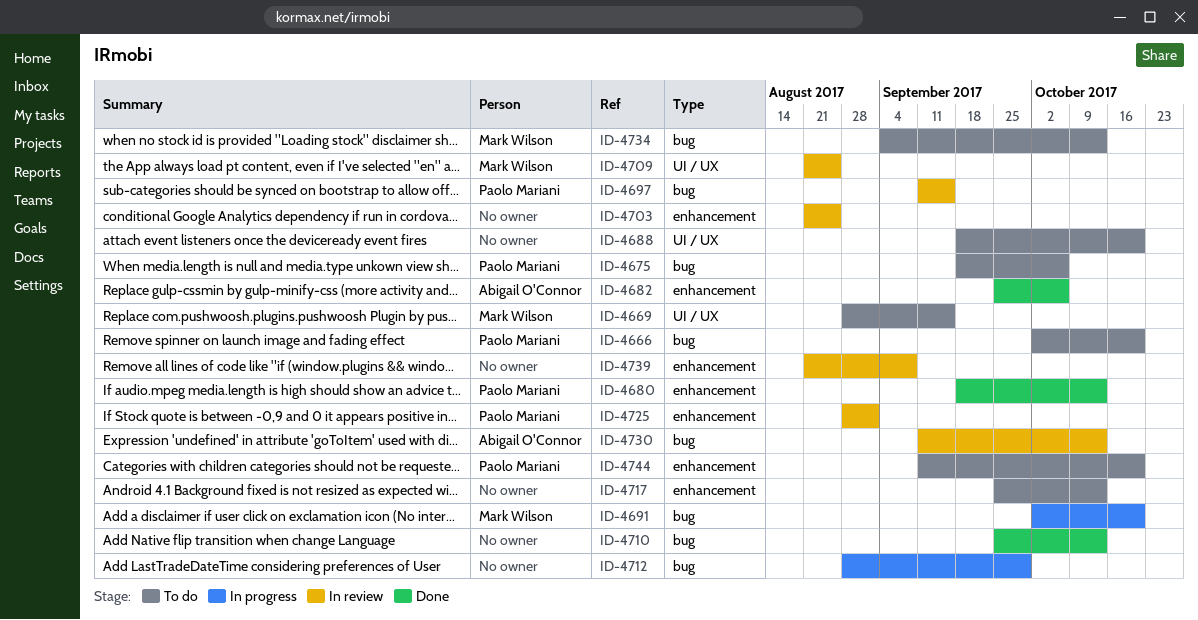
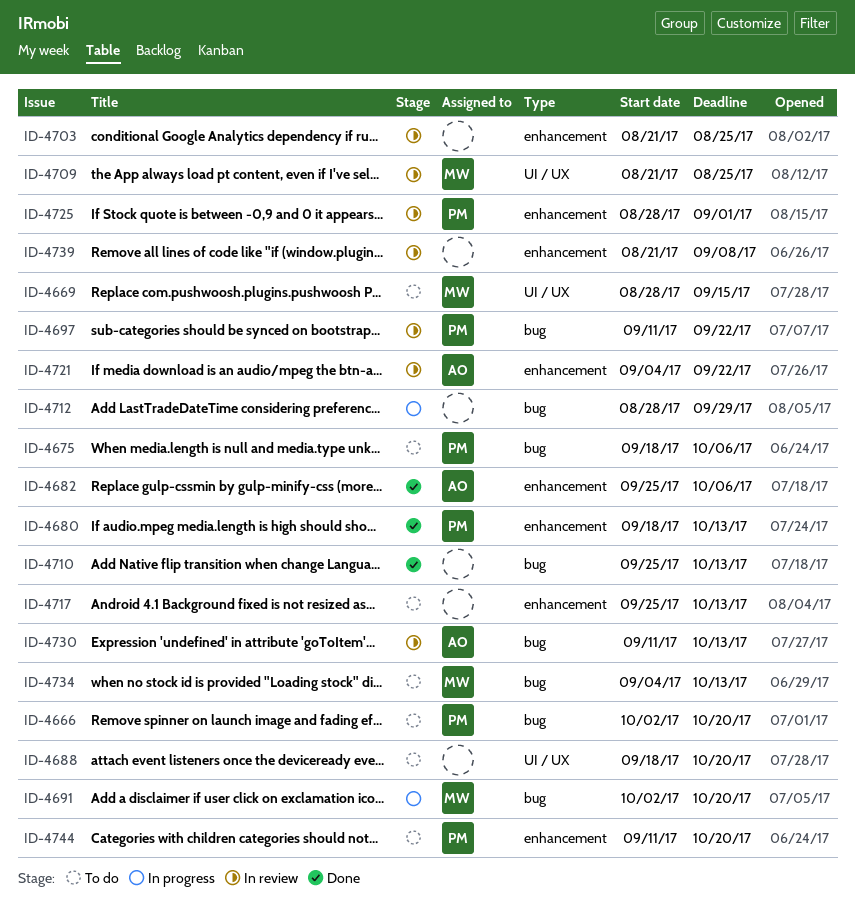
ID-4697, due: Sep 15 -> Sep 22
ID-4721: none -> present

